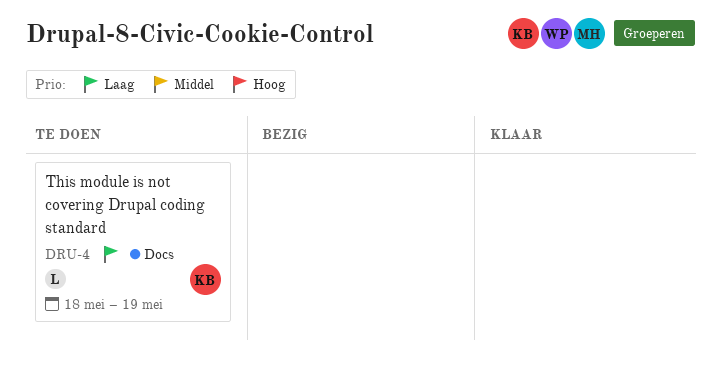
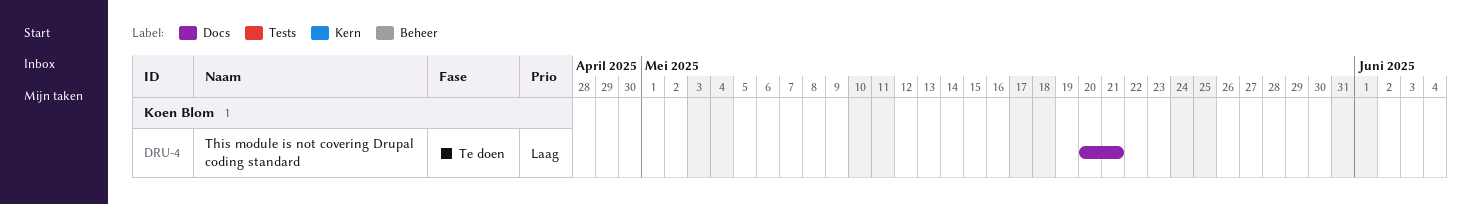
DRU-4, start: May 18 -> May 20
DRU-4, due: May 19 -> May 21

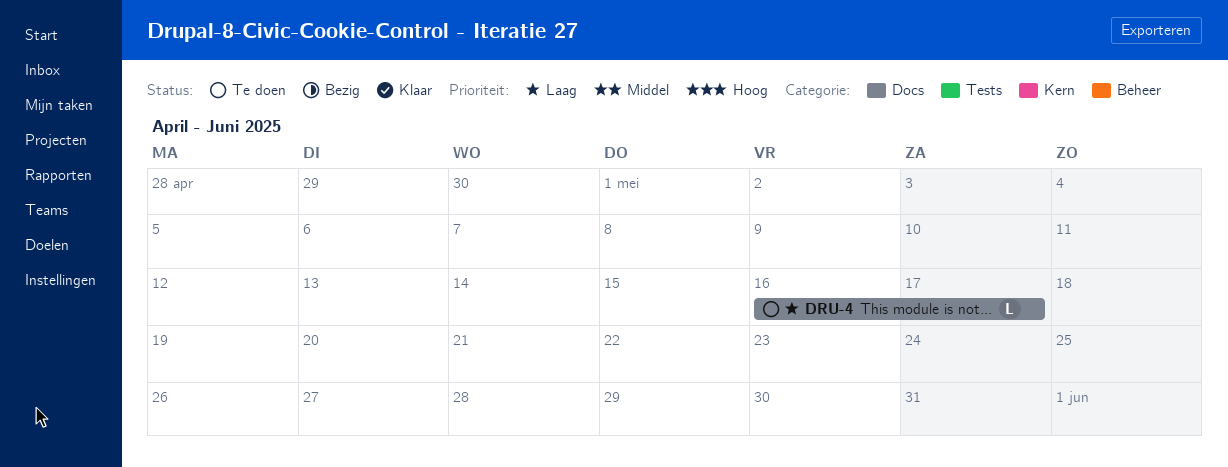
DRU-4, start: May 20 -> May 16
DRU-4, due: May 21 -> May 17

